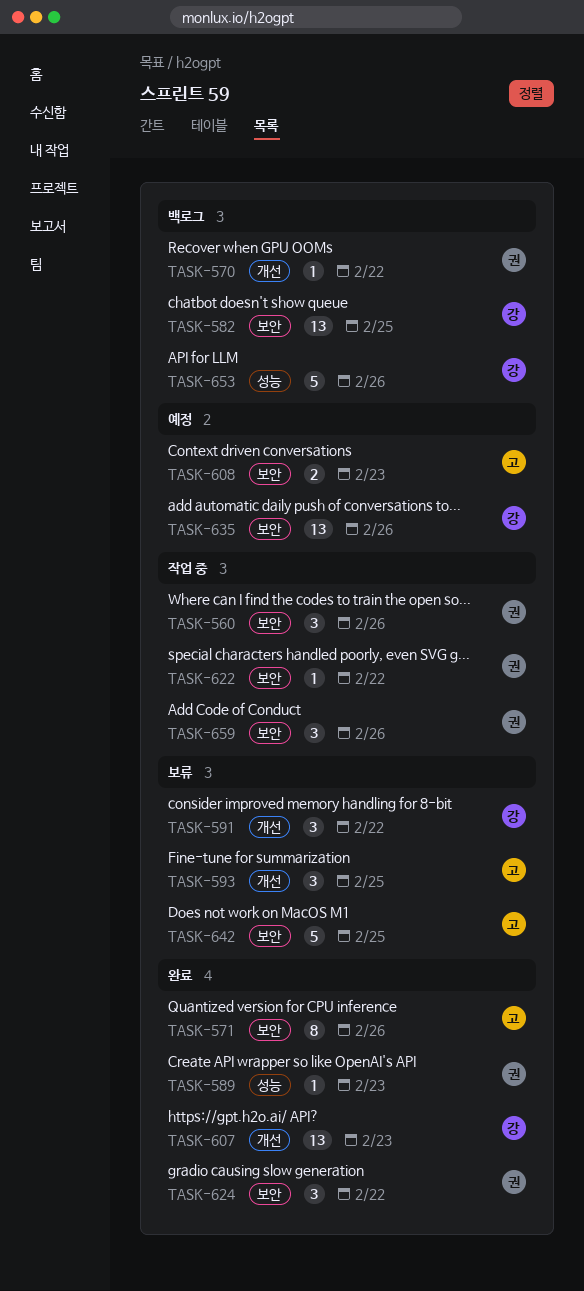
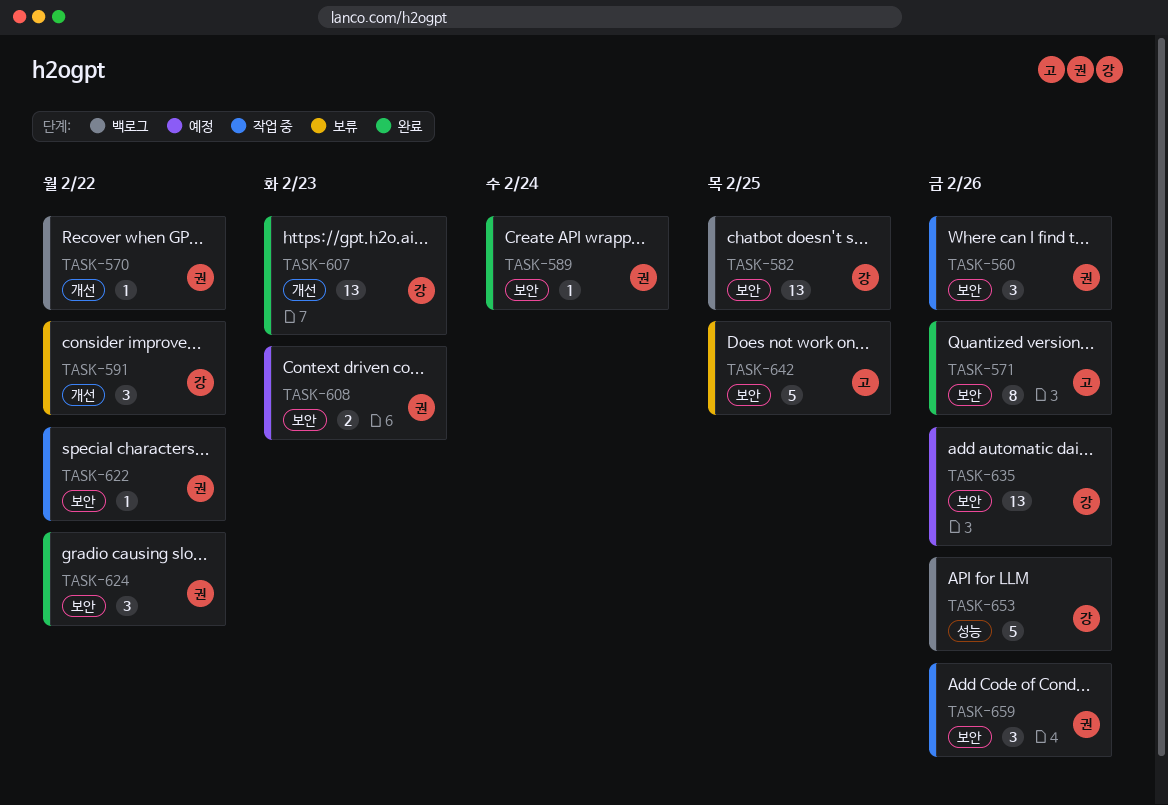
TASK-589, label: 성능 -> 보안
TASK-589, due: Feb 23 -> Feb 24
TASK-593: present -> none
TASK-608, owner: 고 -> 권

